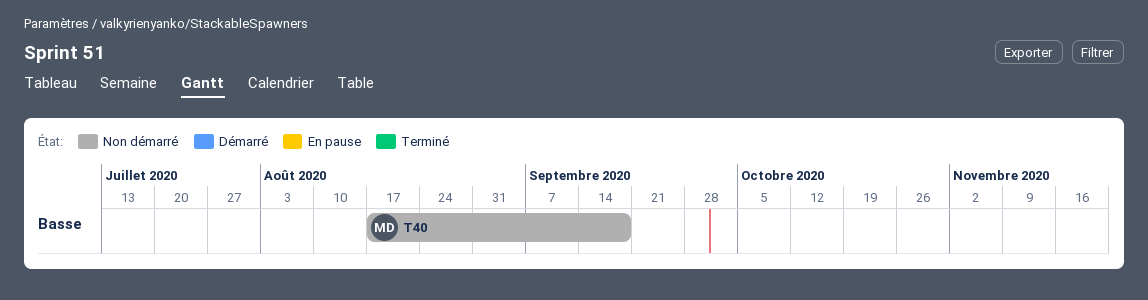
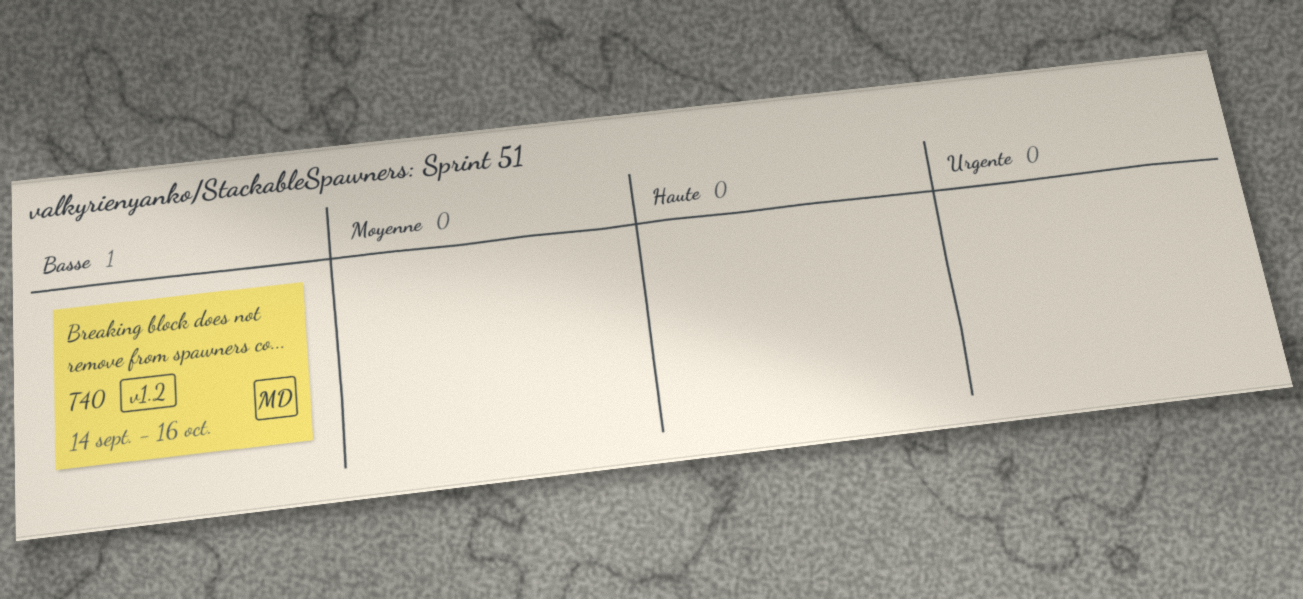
T40, start: Aug 17 -> Sep 14
T40, due: Sep 18 -> Oct 16

